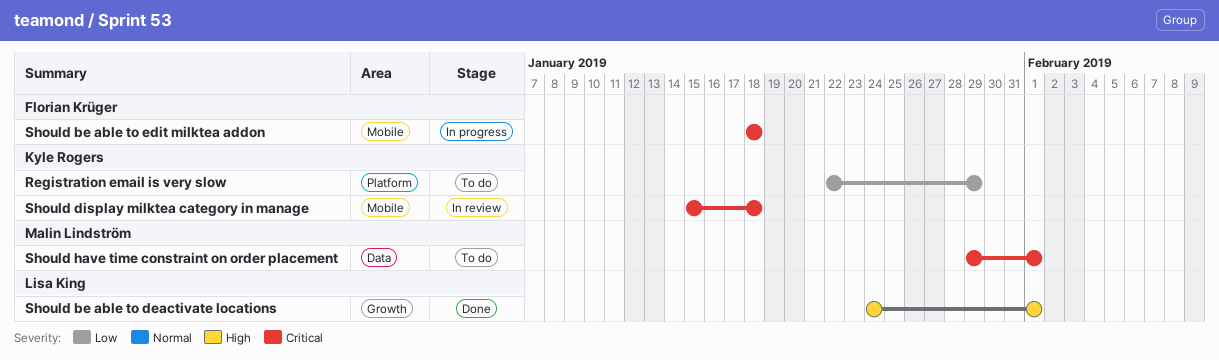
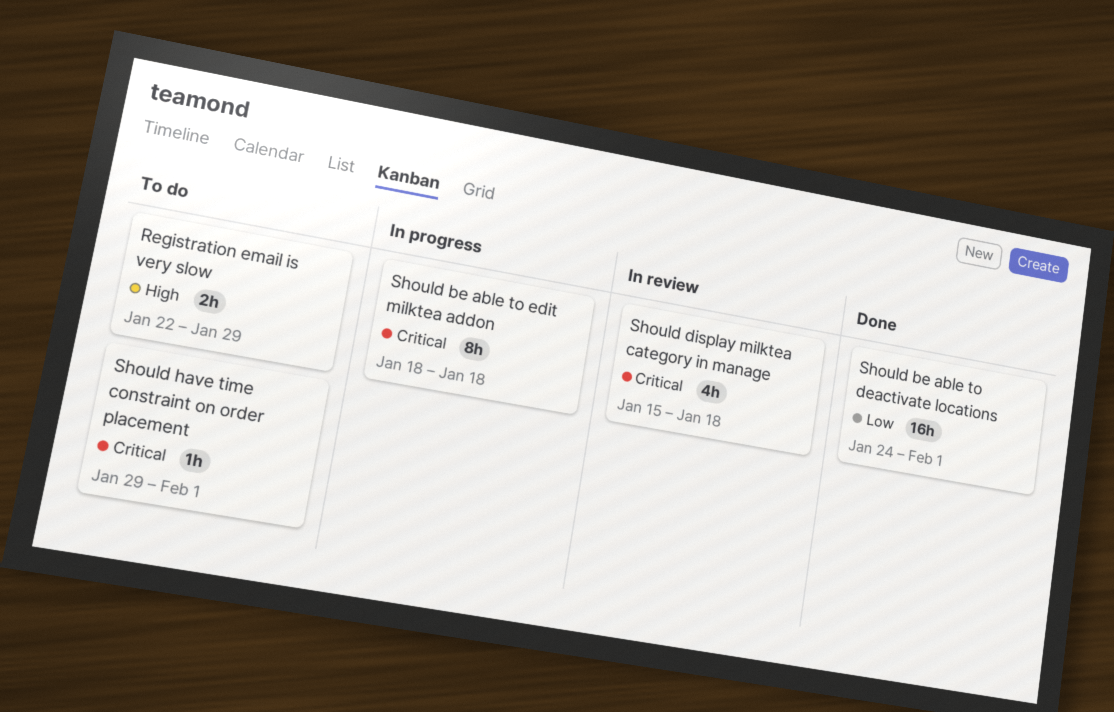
Registration email is very slow, priority: Low -> High
Should be able to deactivate locations, priority: High -> Low

